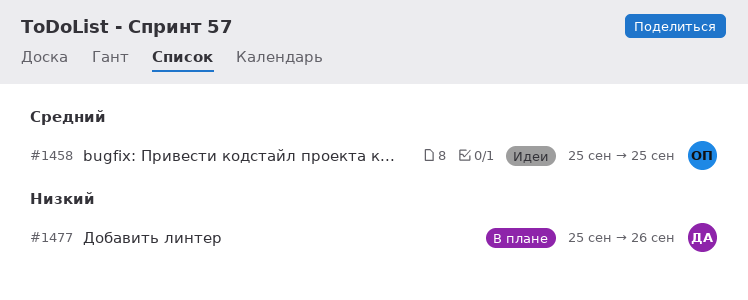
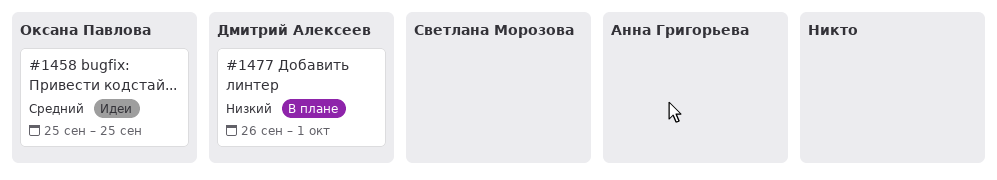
#1477, start: Sep 25 -> Sep 26
#1477, due: Sep 26 -> Oct 1

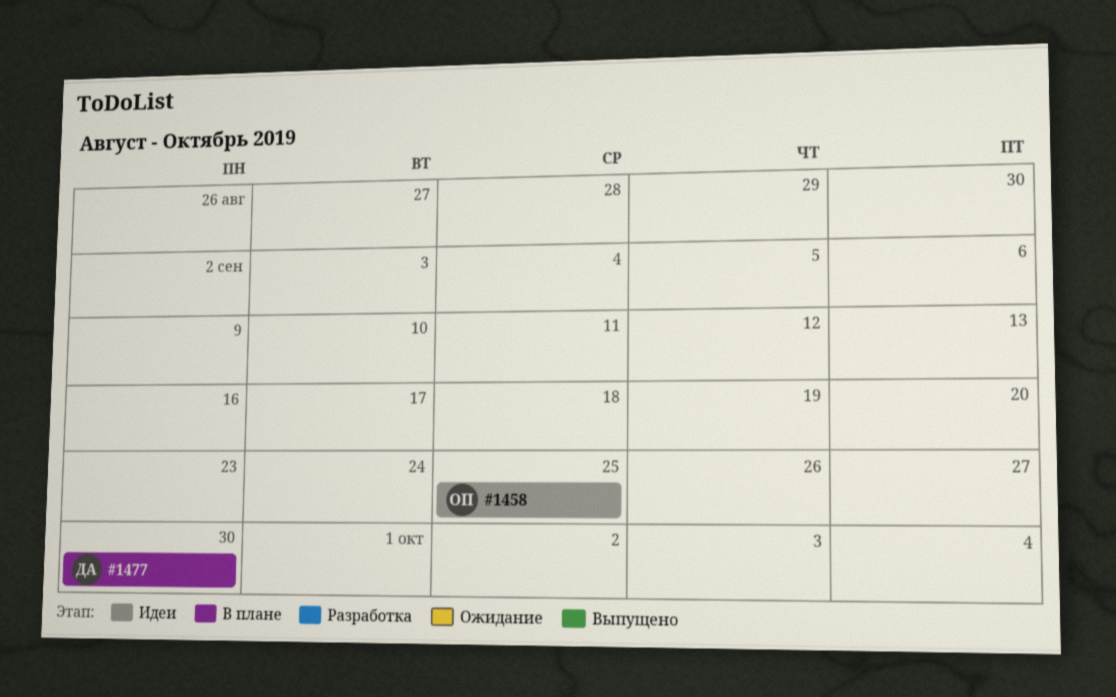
#1477, start: Sep 26 -> Sep 30
#1477, due: Oct 1 -> Sep 30

